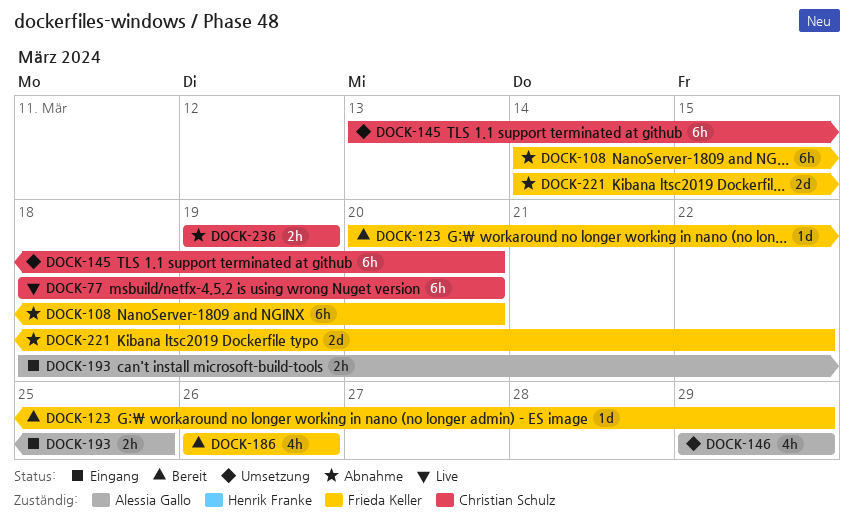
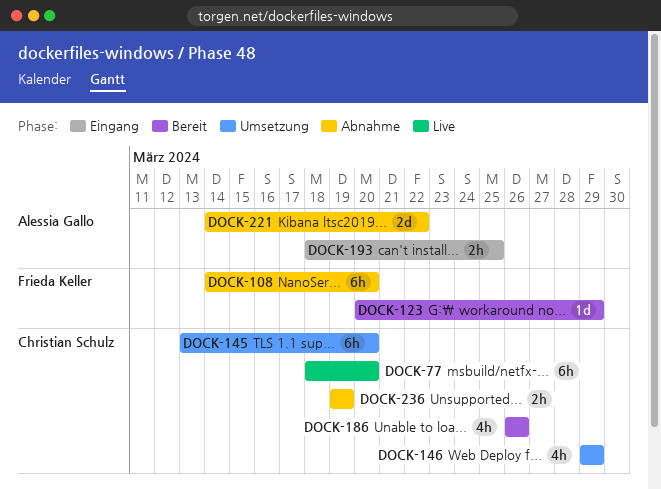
DOCK-146, owner: Alessia Gallo -> Christian Schulz
DOCK-186, owner: Frieda Keller -> Christian Schulz
DOCK-221, owner: Frieda Keller -> Alessia Gallo

